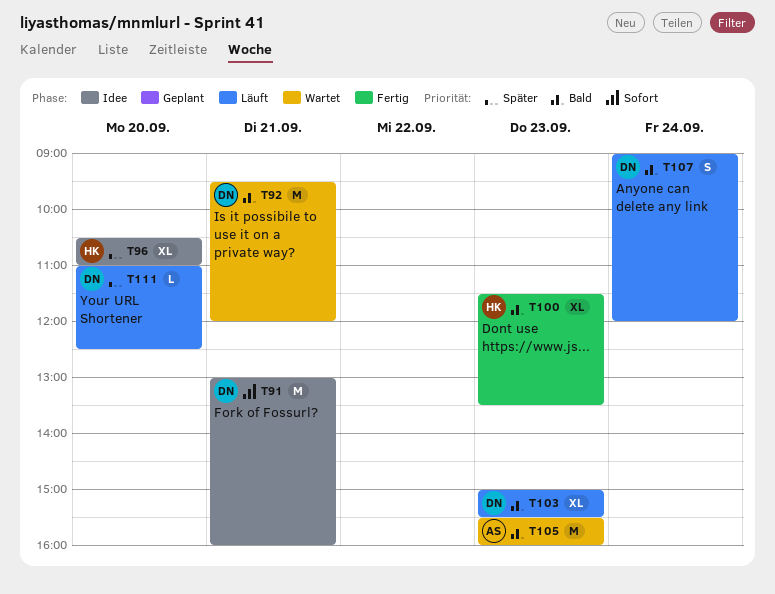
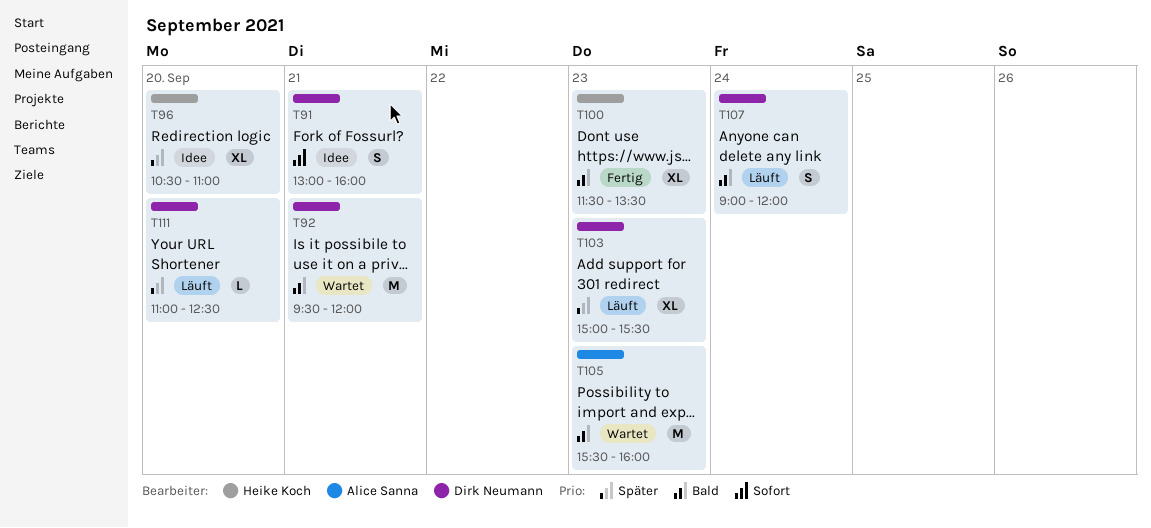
T91, estimate: M -> S
T103, priority: Bald -> Später

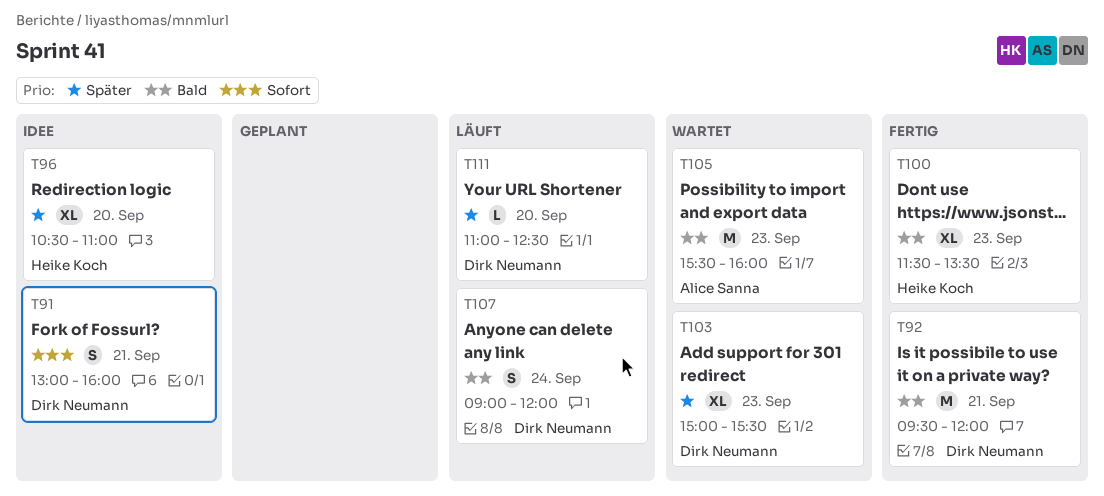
T92, status: Wartet -> Fertig
T103, status: Läuft -> Wartet

